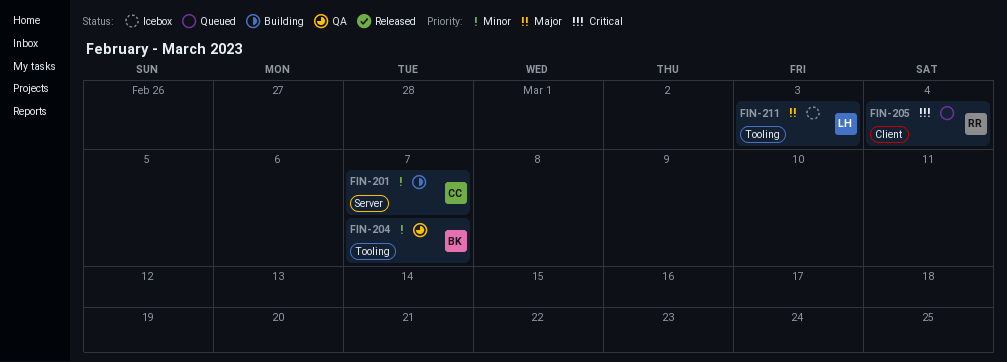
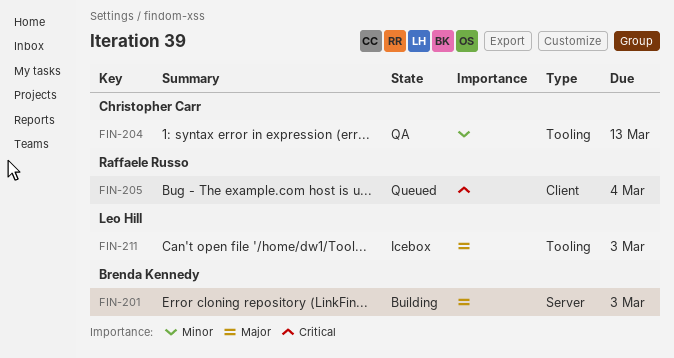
FIN-201, owner: Christopher Carr -> Brenda Kennedy
FIN-201, priority: Minor -> Major
FIN-201, due: Mar 7 -> Mar 3
FIN-204, owner: Brenda Kennedy -> Christopher Carr
FIN-204, due: Mar 7 -> Mar 13

